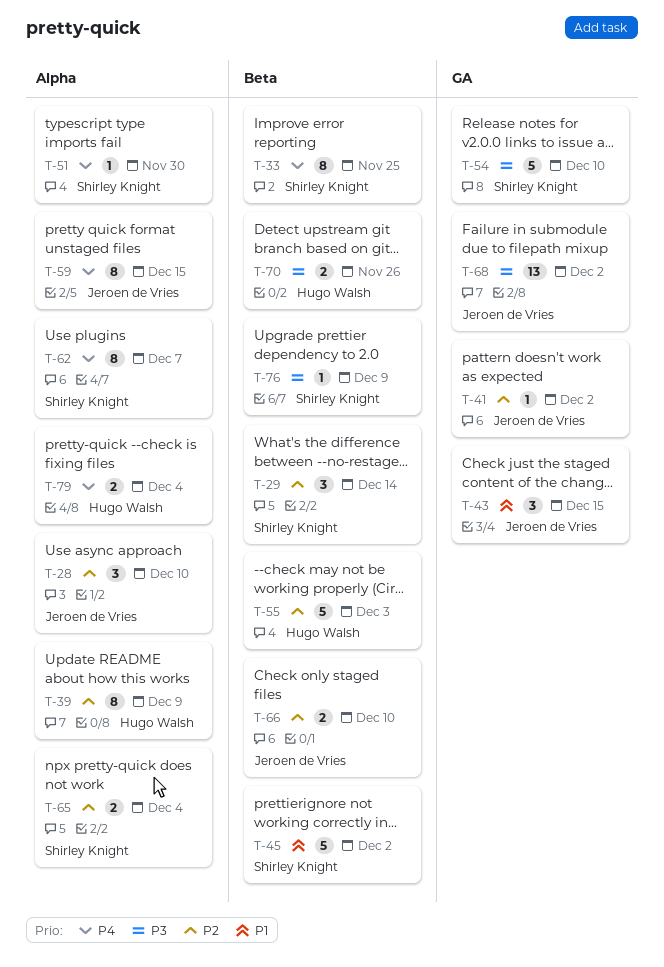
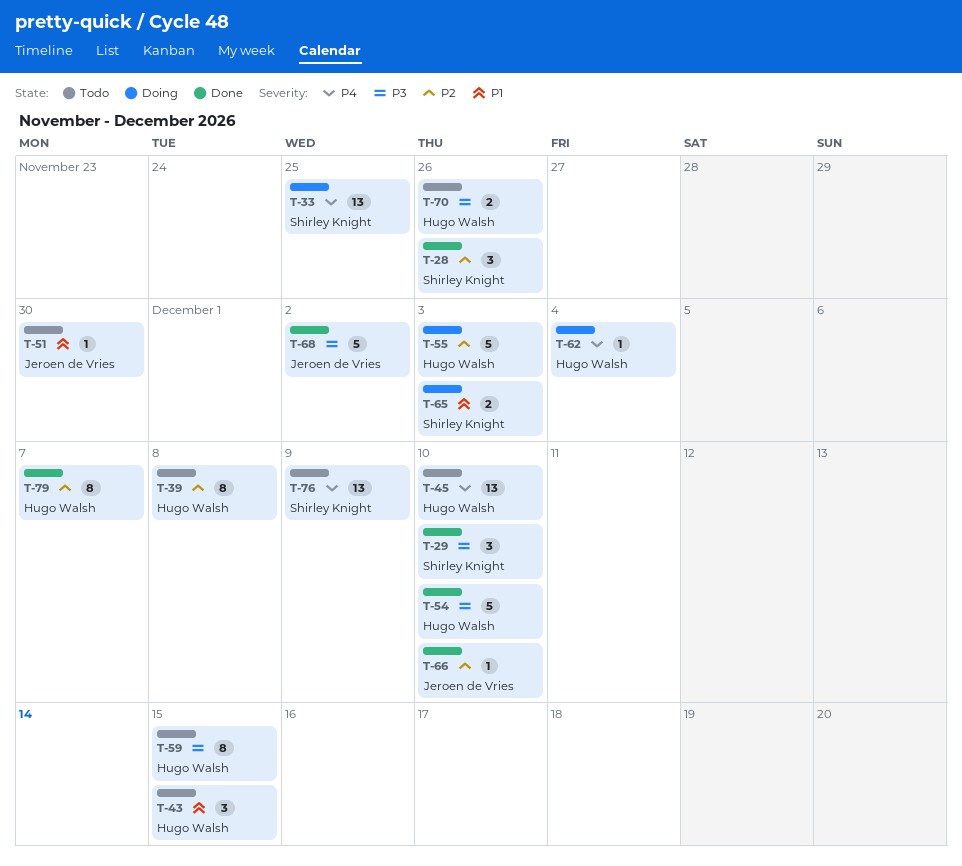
T-28, owner: Jeroen de Vries -> Shirley Knight
T-28, due: Dec 10 -> Nov 26
T-29, priority: P2 -> P3
T-29, due: Dec 14 -> Dec 10
T-33, estimate: 8 -> 13
T-39, due: Dec 9 -> Dec 8
T-41: present -> none
T-43, owner: Jeroen de Vries -> Hugo Walsh
T-45, owner: Shirley Knight -> Hugo Walsh
T-45, priority: P1 -> P4
T-45, estimate: 5 -> 13
T-45, due: Dec 2 -> Dec 10
T-51, owner: Shirley Knight -> Jeroen de Vries
T-51, priority: P4 -> P1
T-54, owner: Shirley Knight -> Hugo Walsh
T-59, owner: Jeroen de Vries -> Hugo Walsh
T-59, priority: P4 -> P3
T-62, owner: Shirley Knight -> Hugo Walsh
T-62, estimate: 8 -> 1
T-62, due: Dec 7 -> Dec 4
T-65, priority: P2 -> P1
T-65, due: Dec 4 -> Dec 3
T-66, estimate: 2 -> 1
T-68, estimate: 13 -> 5
T-76, priority: P3 -> P4
T-76, estimate: 1 -> 13
T-79, priority: P4 -> P2
T-79, estimate: 2 -> 8
T-79, due: Dec 4 -> Dec 7

